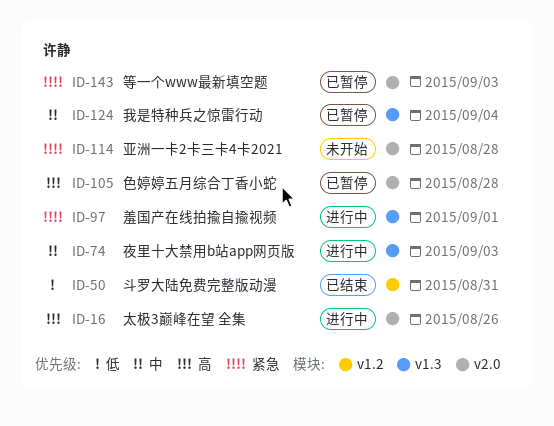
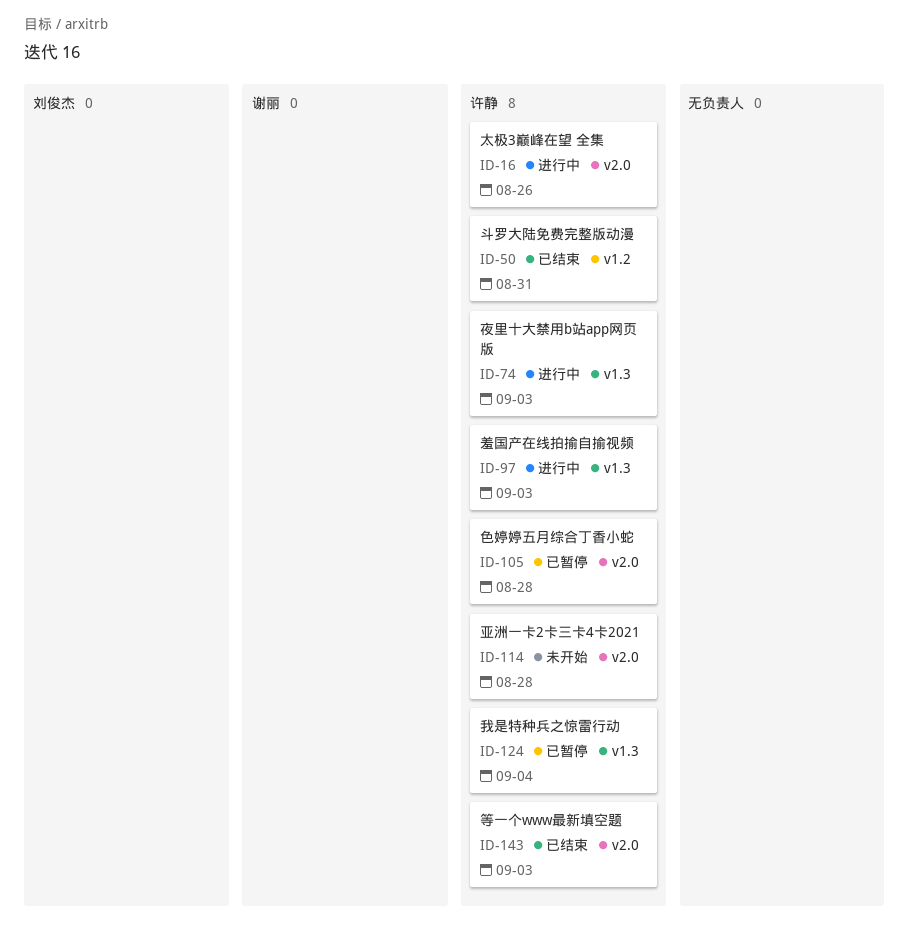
ID-97, due: Sep 1 -> Sep 3
ID-143, status: 已暂停 -> 已结束

